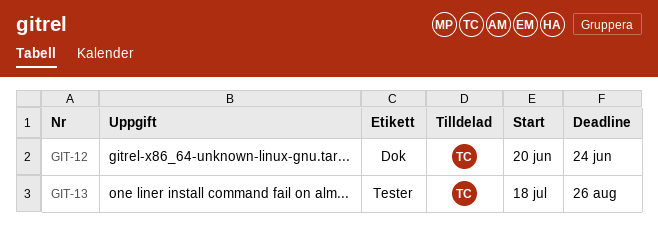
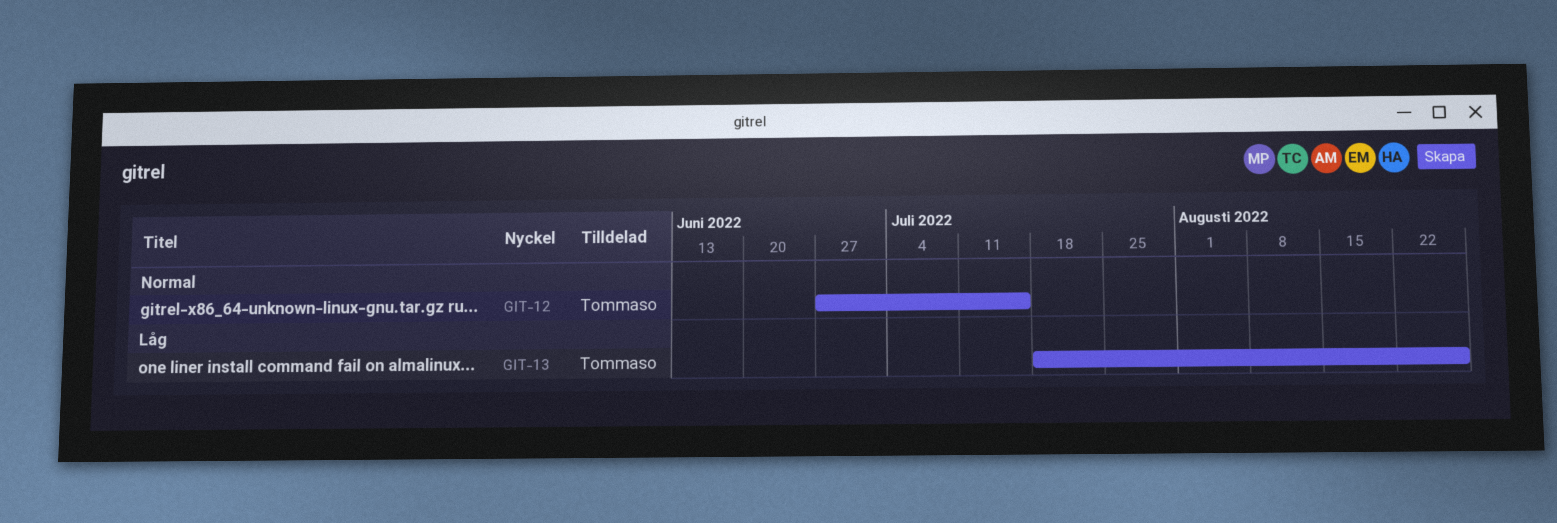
GIT-12, start: Jun 20 -> Jun 27
GIT-12, due: Jun 24 -> Jul 15

